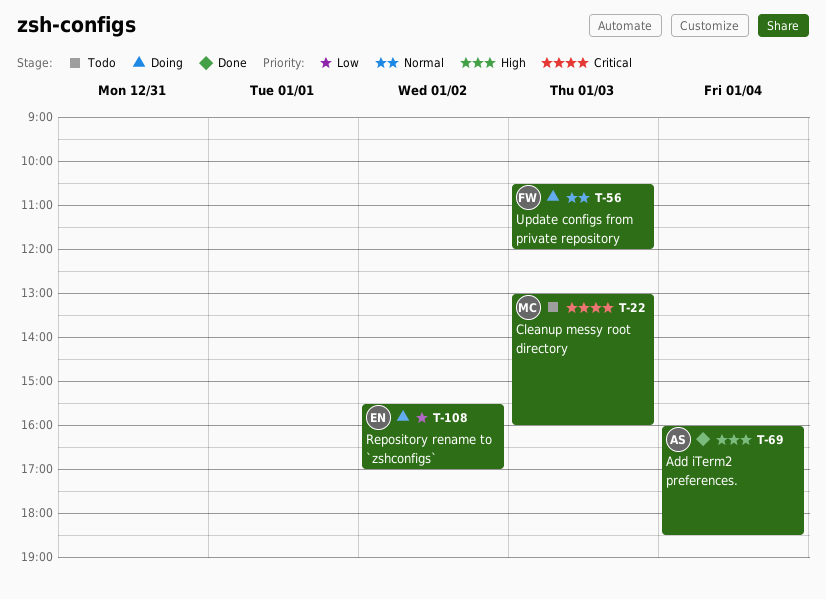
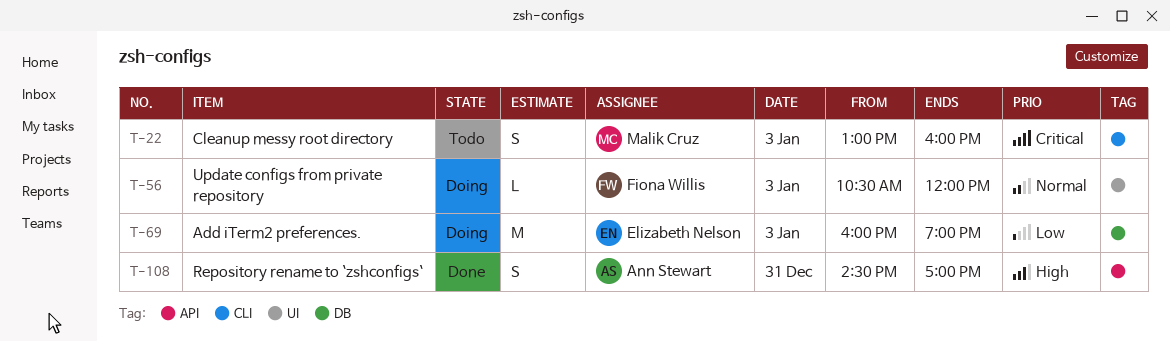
T-69, status: Done -> Doing
T-69, owner: Ann Stewart -> Elizabeth Nelson
T-69, priority: High -> Low
T-69, day: Jan 4 -> Jan 3
T-69, ends: 18:30 -> 19:00
T-108, status: Doing -> Done
T-108, owner: Elizabeth Nelson -> Ann Stewart
T-108, priority: Low -> High
T-108, day: Jan 2 -> Dec 31
T-108, begins: 15:30 -> 14:30

